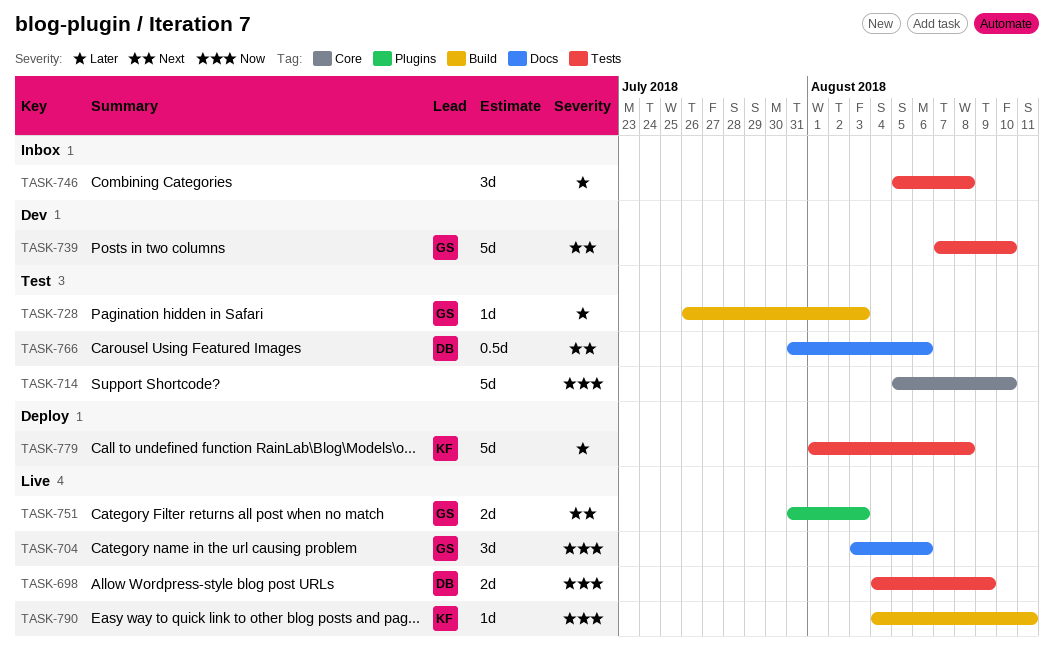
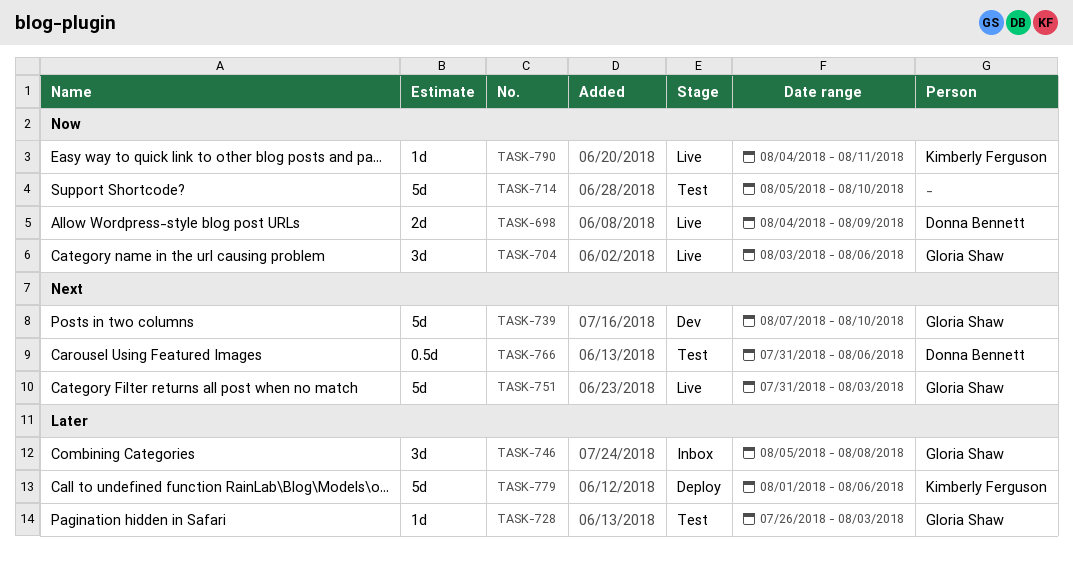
TASK-746, owner: none -> Gloria Shaw
TASK-751, estimate: 2d -> 5d
TASK-779, due: Aug 8 -> Aug 6

